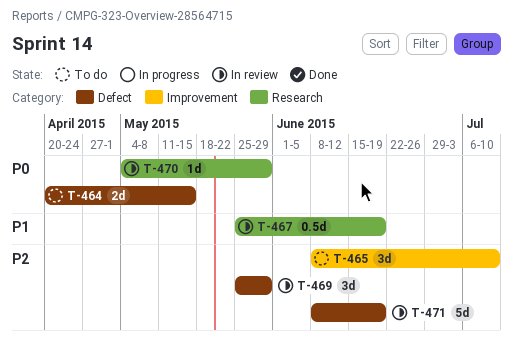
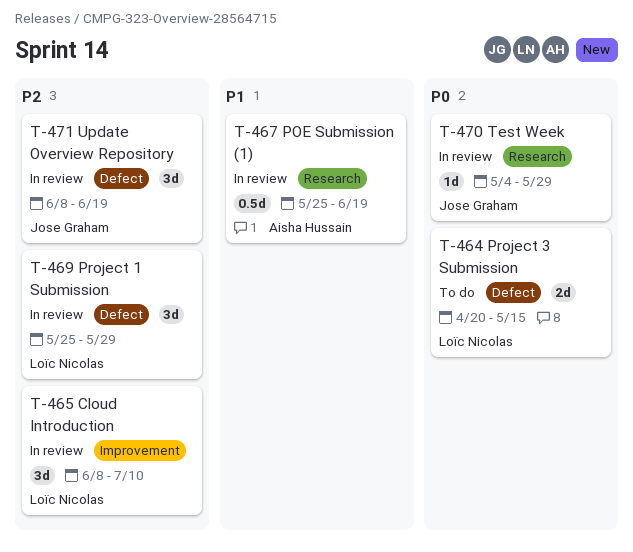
T-465, status: To do -> In review
T-471, estimate: 5d -> 3d

